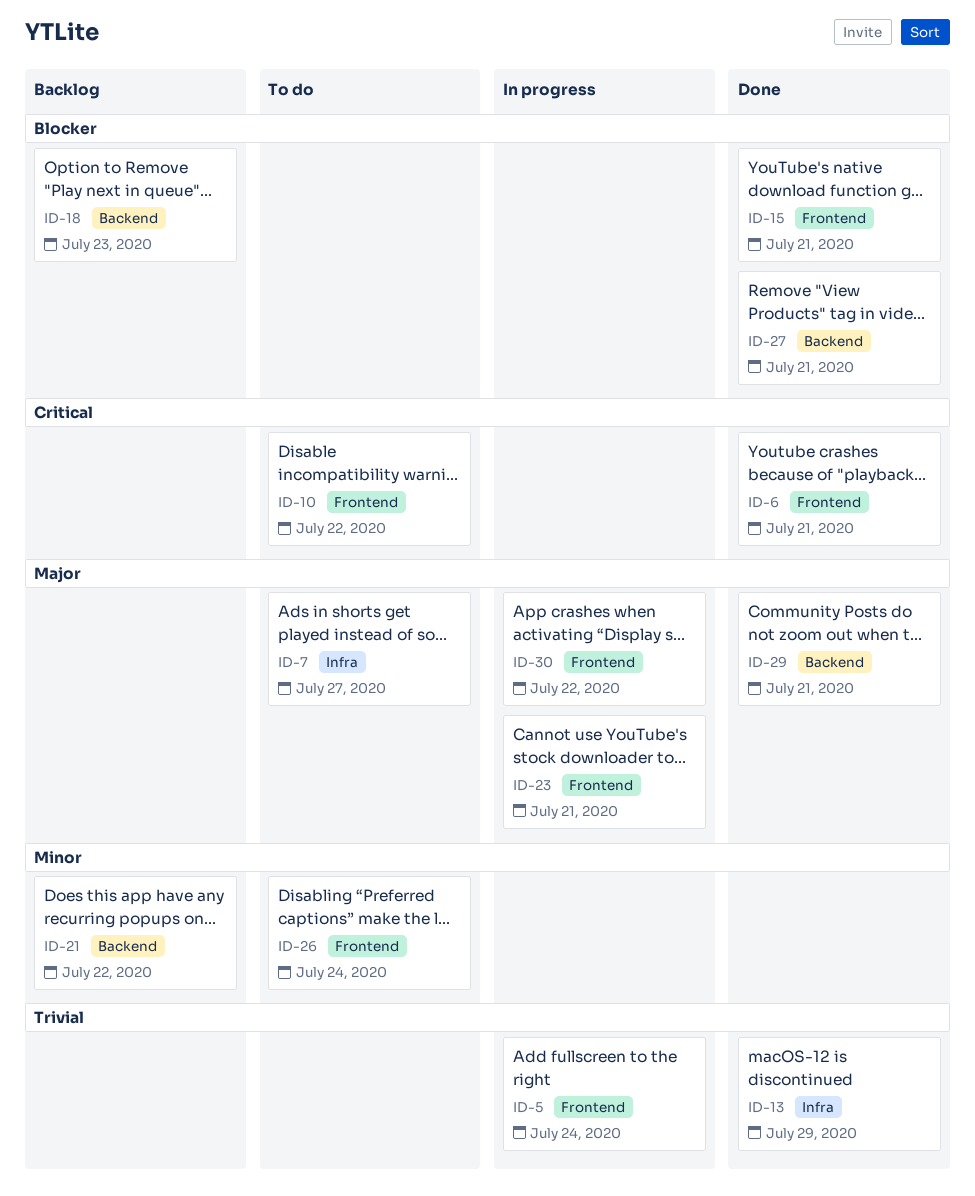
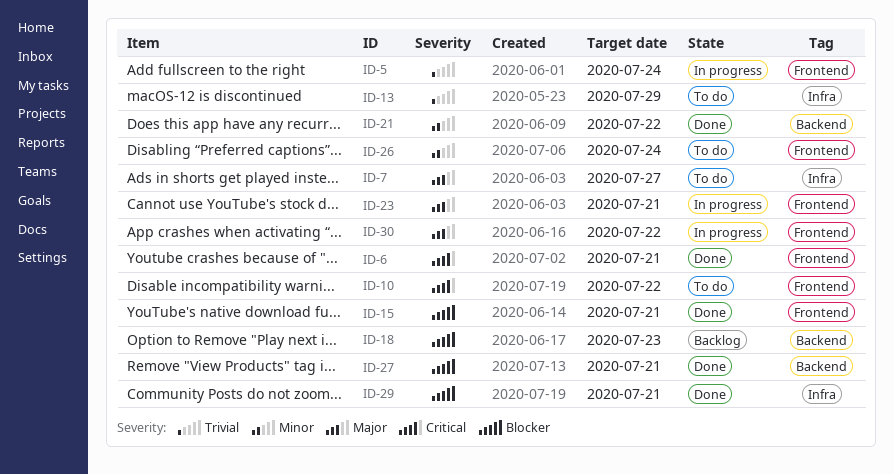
ID-13, status: Done -> To do
ID-21, status: Backlog -> Done
ID-29, priority: Major -> Blocker
ID-29, label: Backend -> Infra

